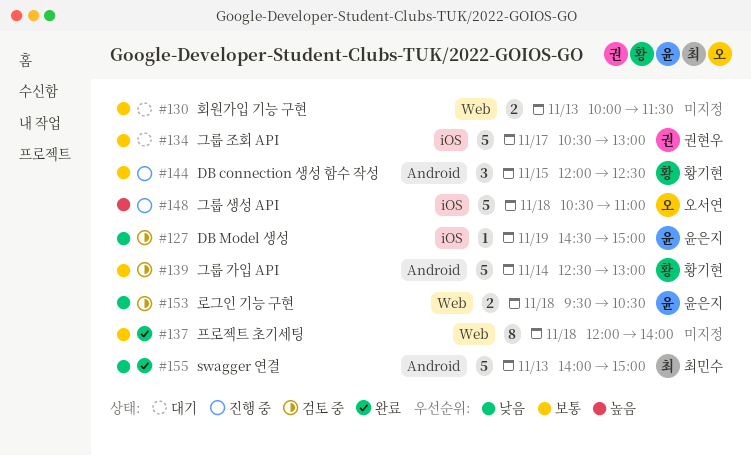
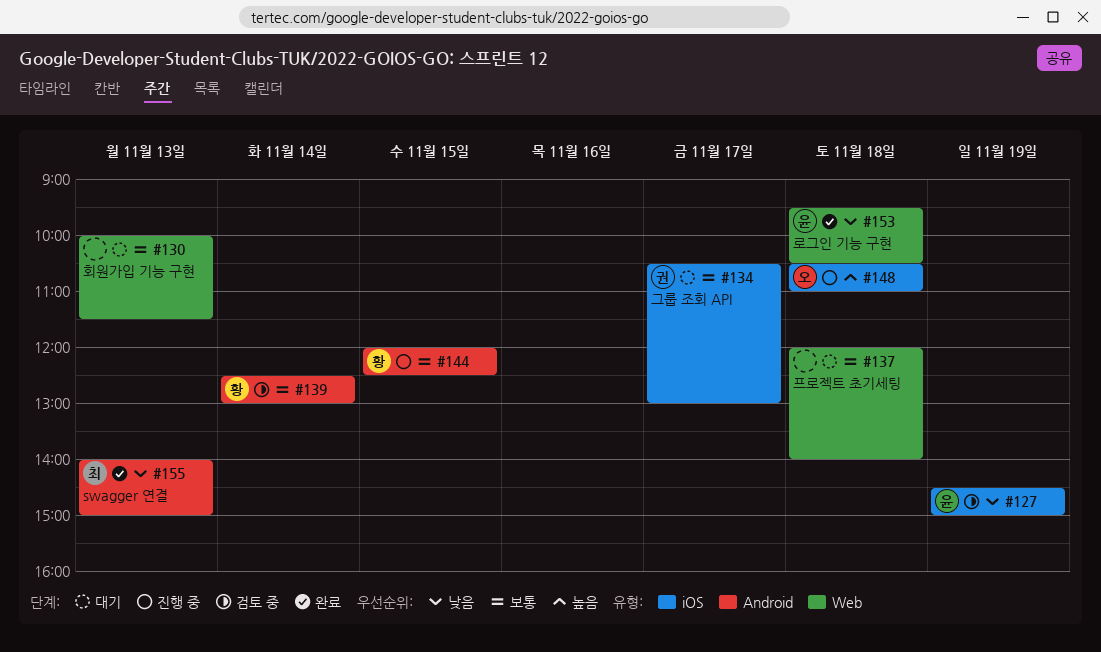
#137, status: 완료 -> 대기
#153, status: 검토 중 -> 완료

